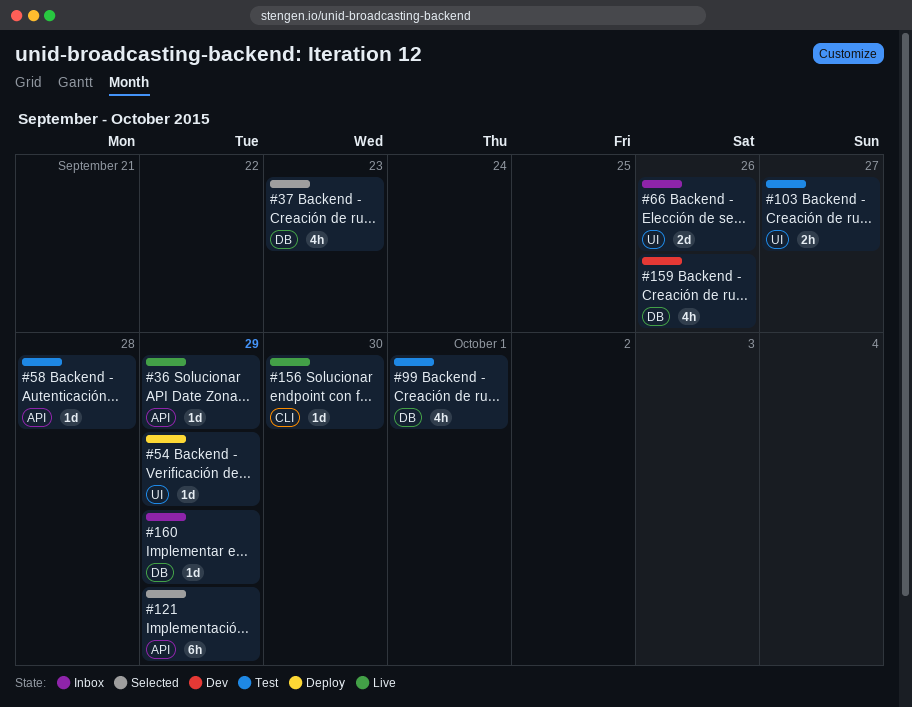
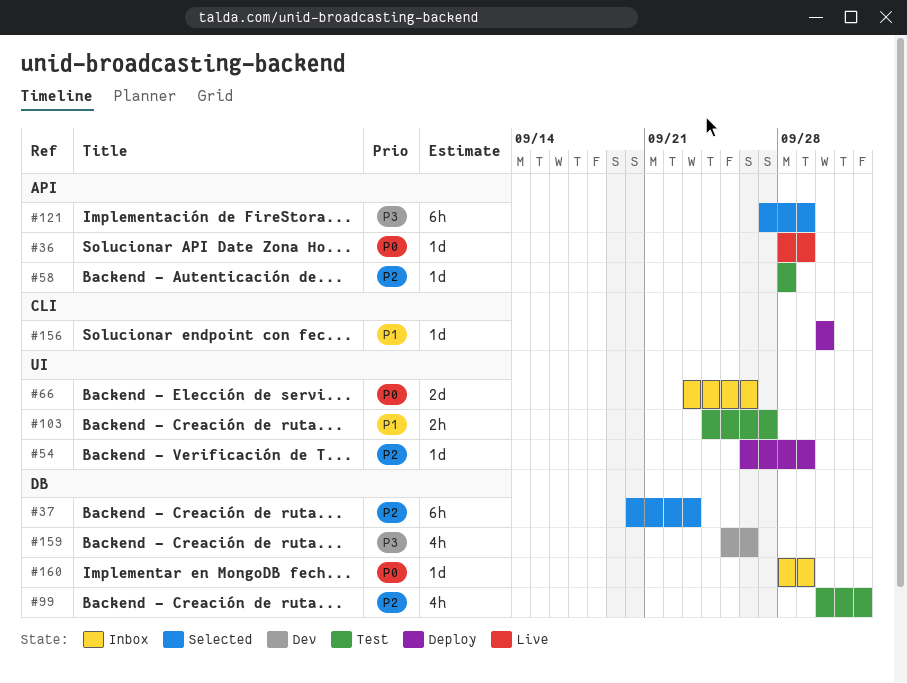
#37, estimate: 4h -> 6h
#99, due: Oct 1 -> Oct 2
#156, status: Live -> Deploy

